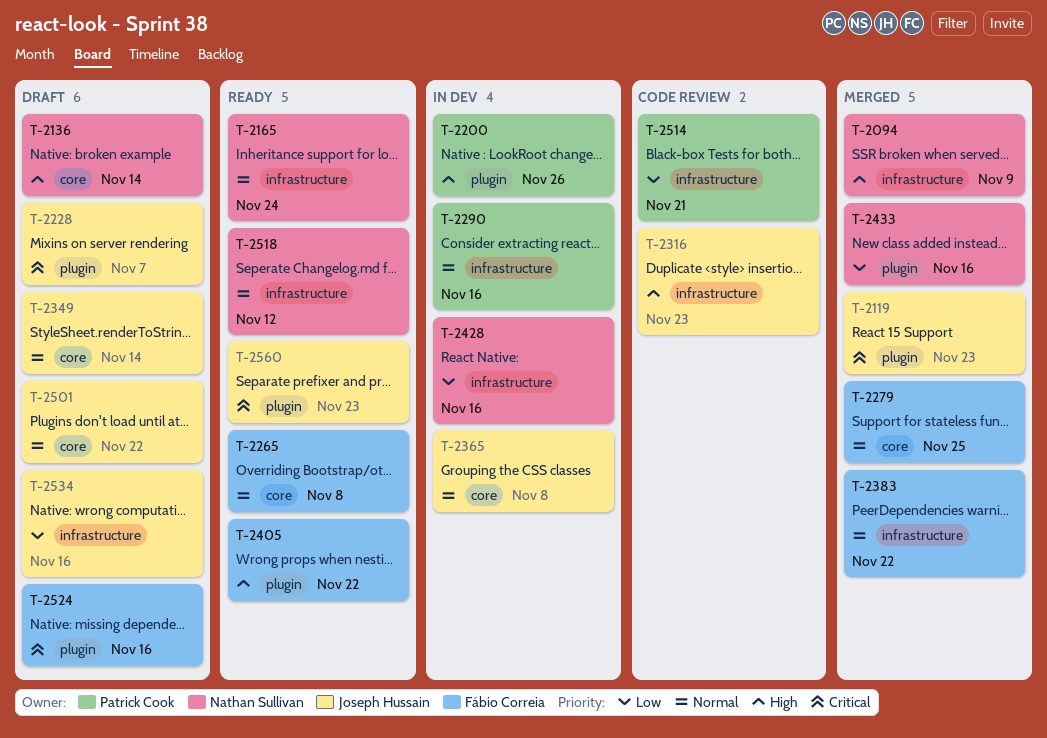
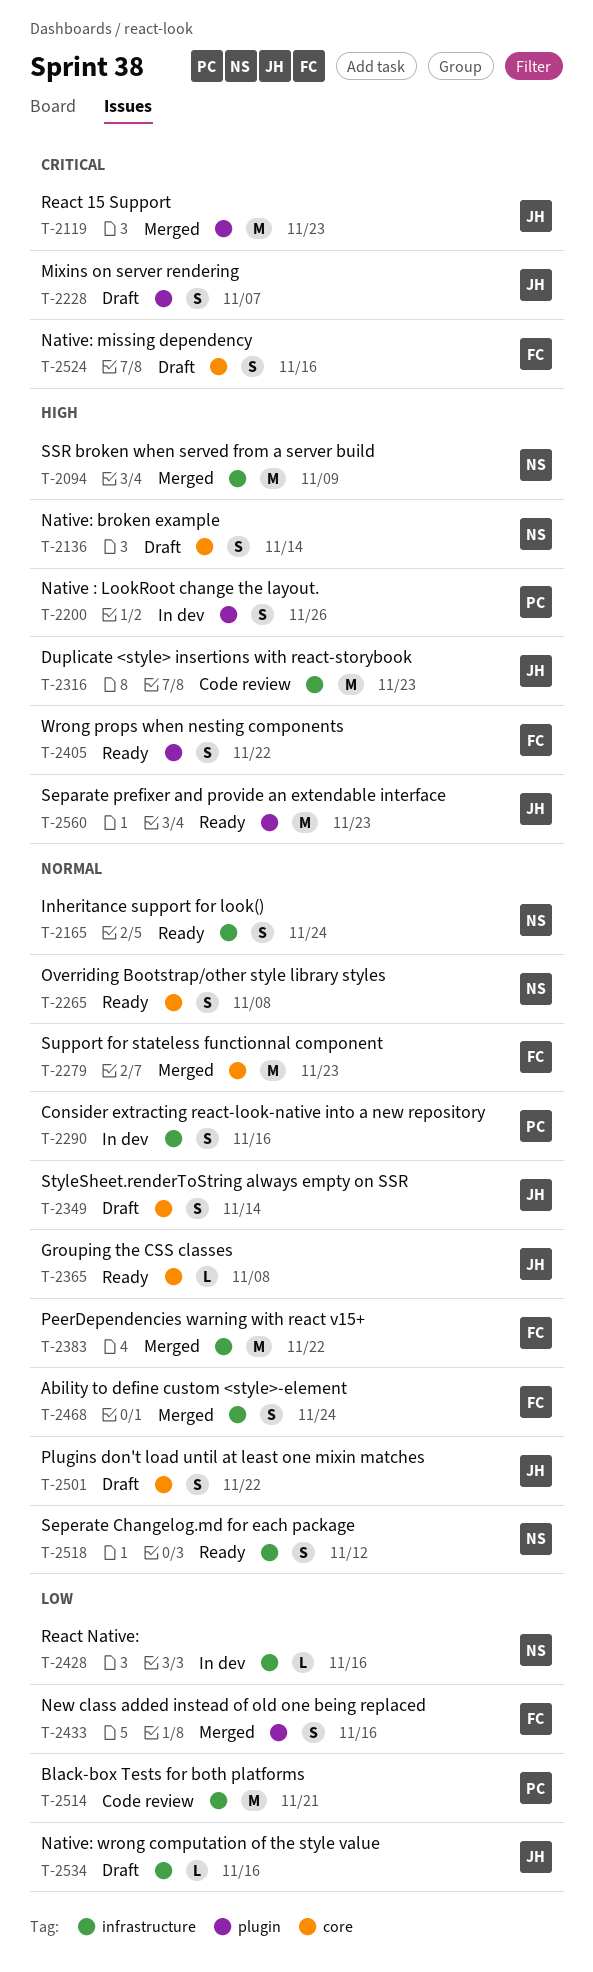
T-2265, owner: Fábio Correia -> Nathan Sullivan
T-2279, due: Nov 25 -> Nov 23
T-2365, status: In dev -> Ready
T-2433, owner: Nathan Sullivan -> Fábio Correia
T-2468: none -> present
T-2524, label: plugin -> core
T-2560, priority: Critical -> High

